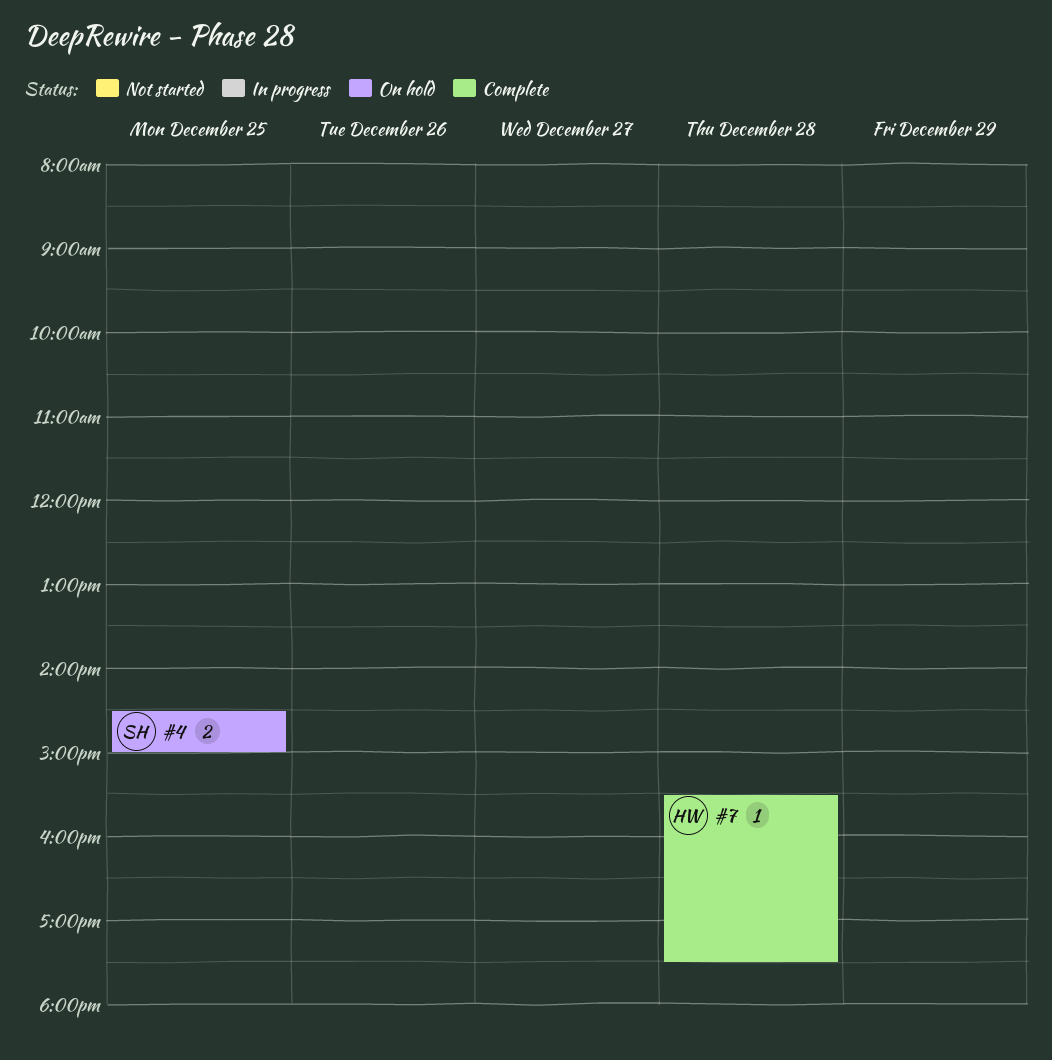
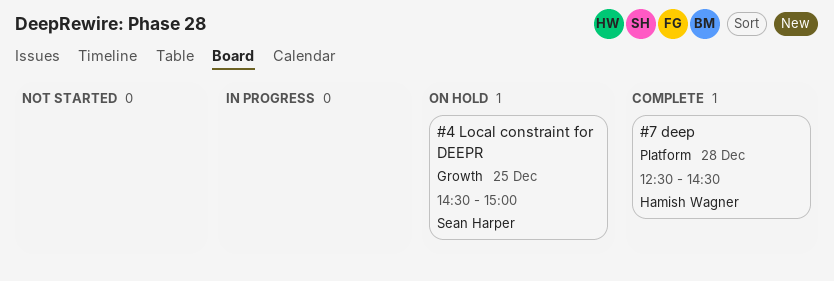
#7, begins: 15:30 -> 12:30
#7, ends: 17:30 -> 14:30

